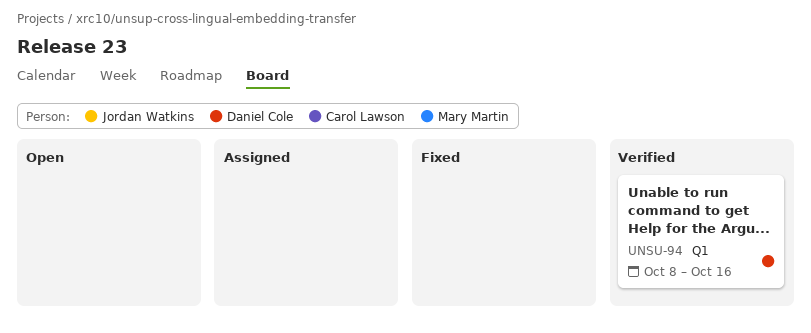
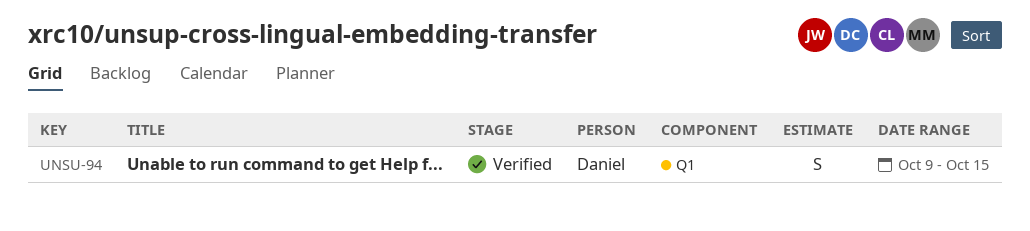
UNSU-94, start: Oct 8 -> Oct 9
UNSU-94, due: Oct 16 -> Oct 15

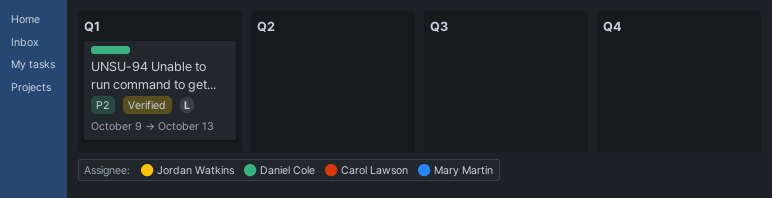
UNSU-94, estimate: S -> L
UNSU-94, due: Oct 15 -> Oct 13

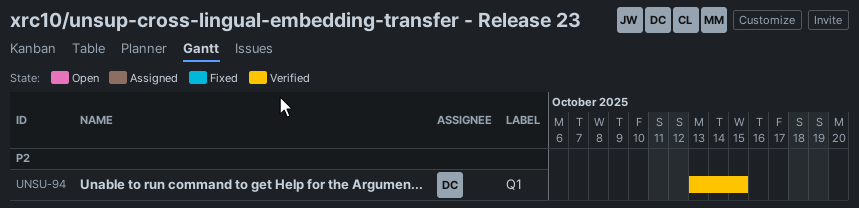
UNSU-94, start: Oct 9 -> Oct 13
UNSU-94, due: Oct 13 -> Oct 15

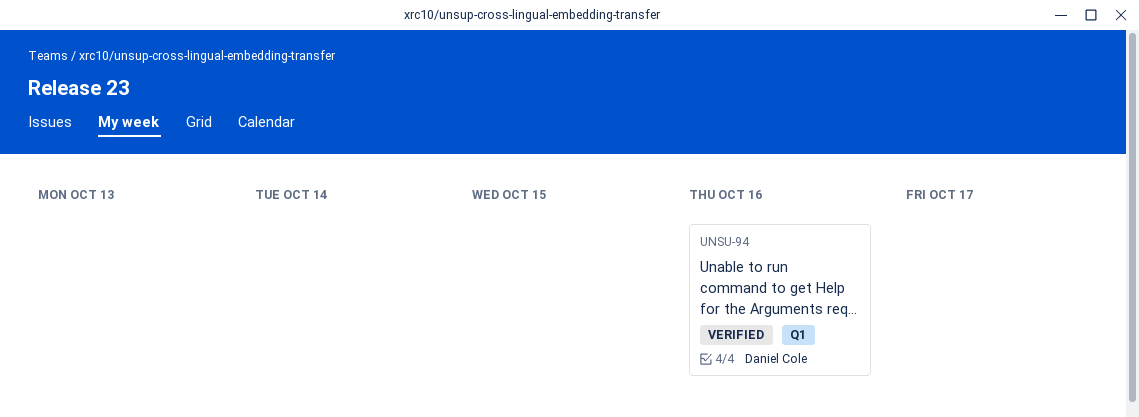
UNSU-94, due: Oct 15 -> Oct 16

